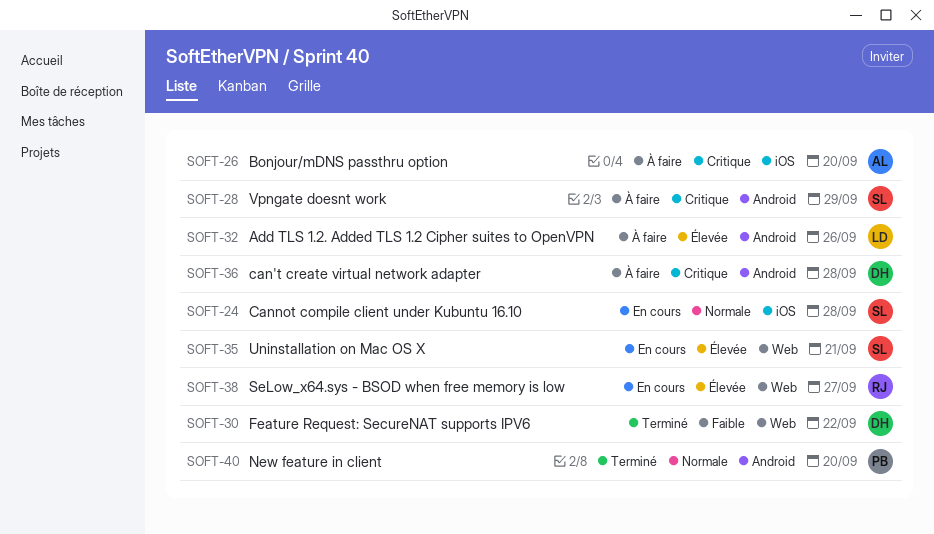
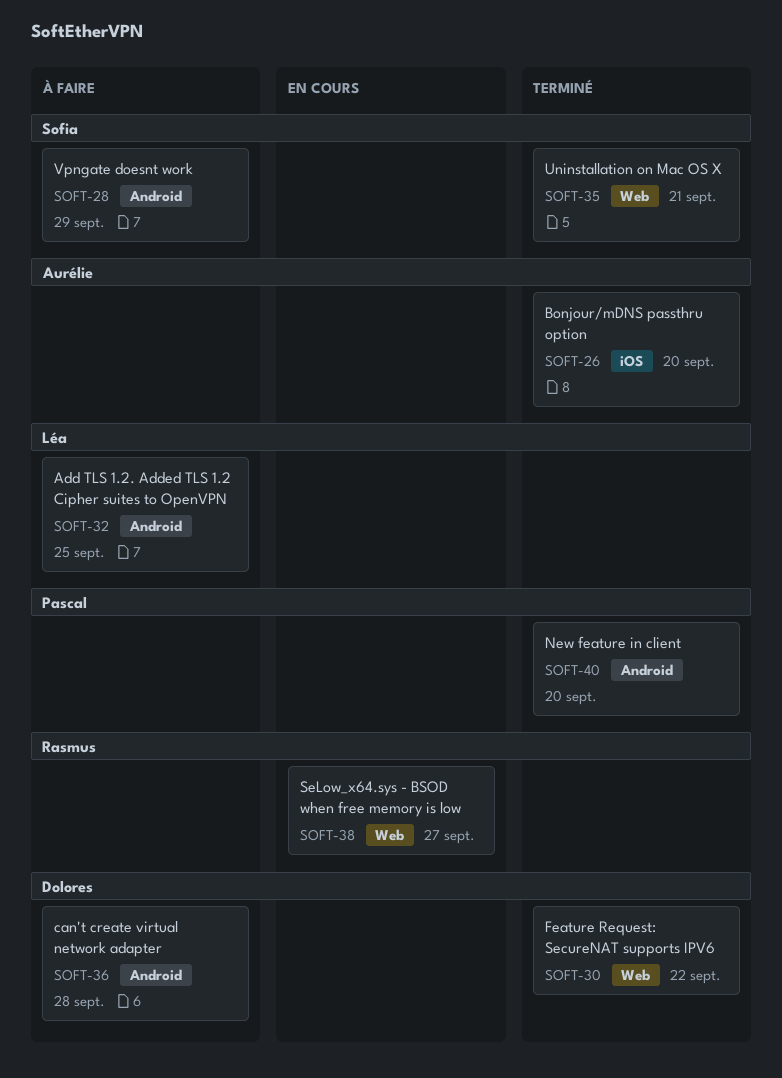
SOFT-24: present -> none
SOFT-26, status: À faire -> Terminé
SOFT-32, due: Sep 26 -> Sep 25
SOFT-35, status: En cours -> Terminé

